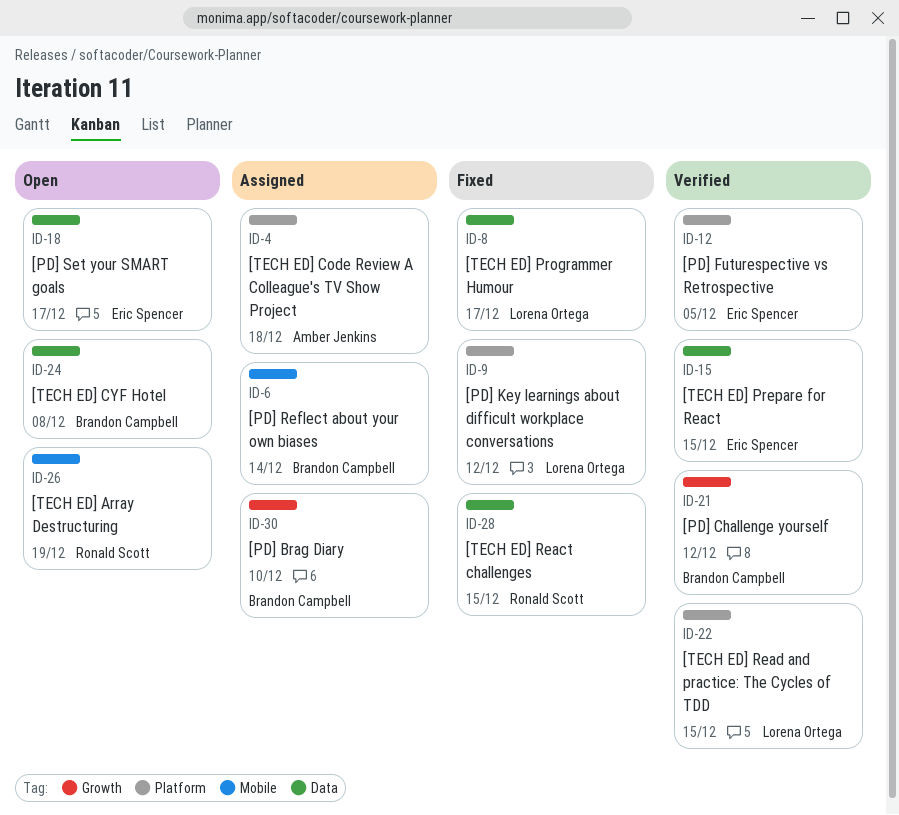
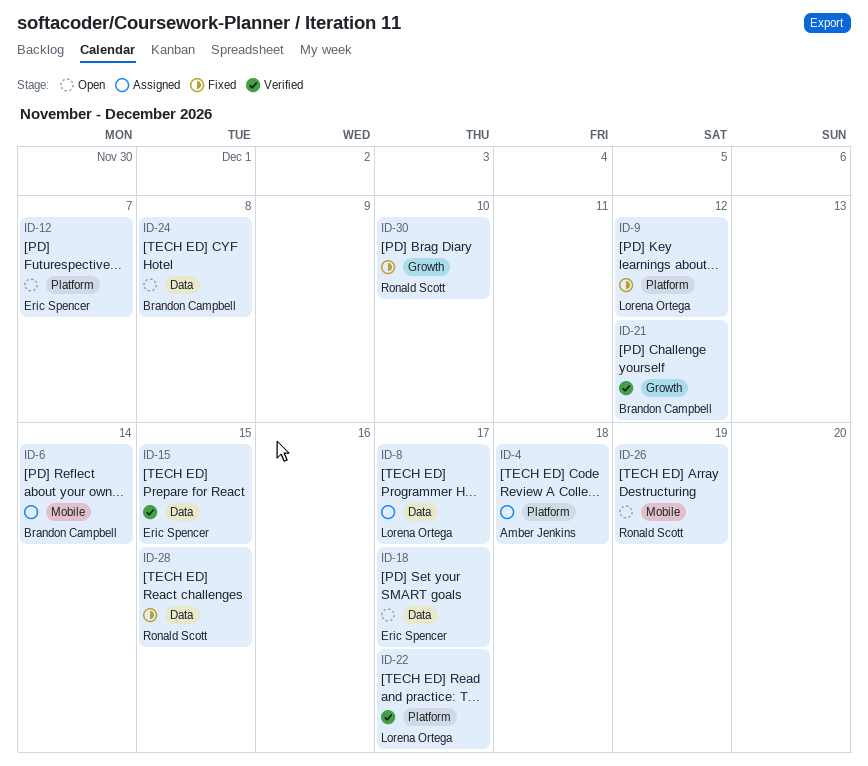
ID-8, status: Fixed -> Assigned
ID-12, status: Verified -> Open
ID-12, due: Dec 5 -> Dec 7
ID-22, due: Dec 15 -> Dec 17
ID-30, status: Assigned -> Fixed
ID-30, owner: Brandon Campbell -> Ronald Scott

